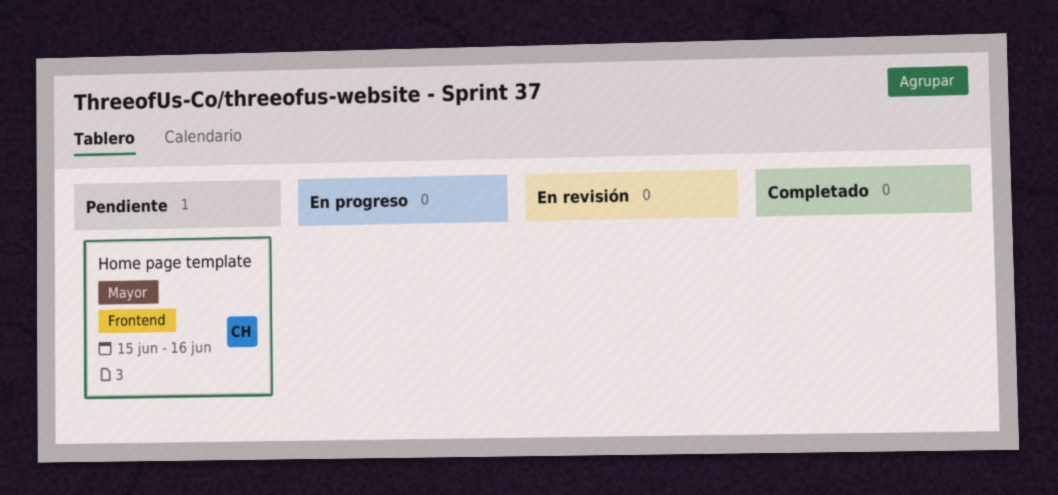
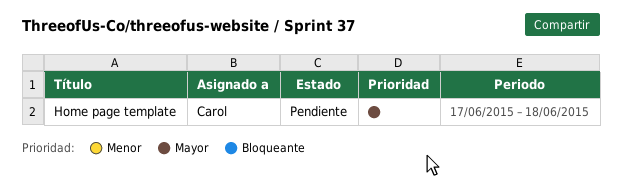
Home page template, start: Jun 15 -> Jun 17
Home page template, due: Jun 16 -> Jun 18

